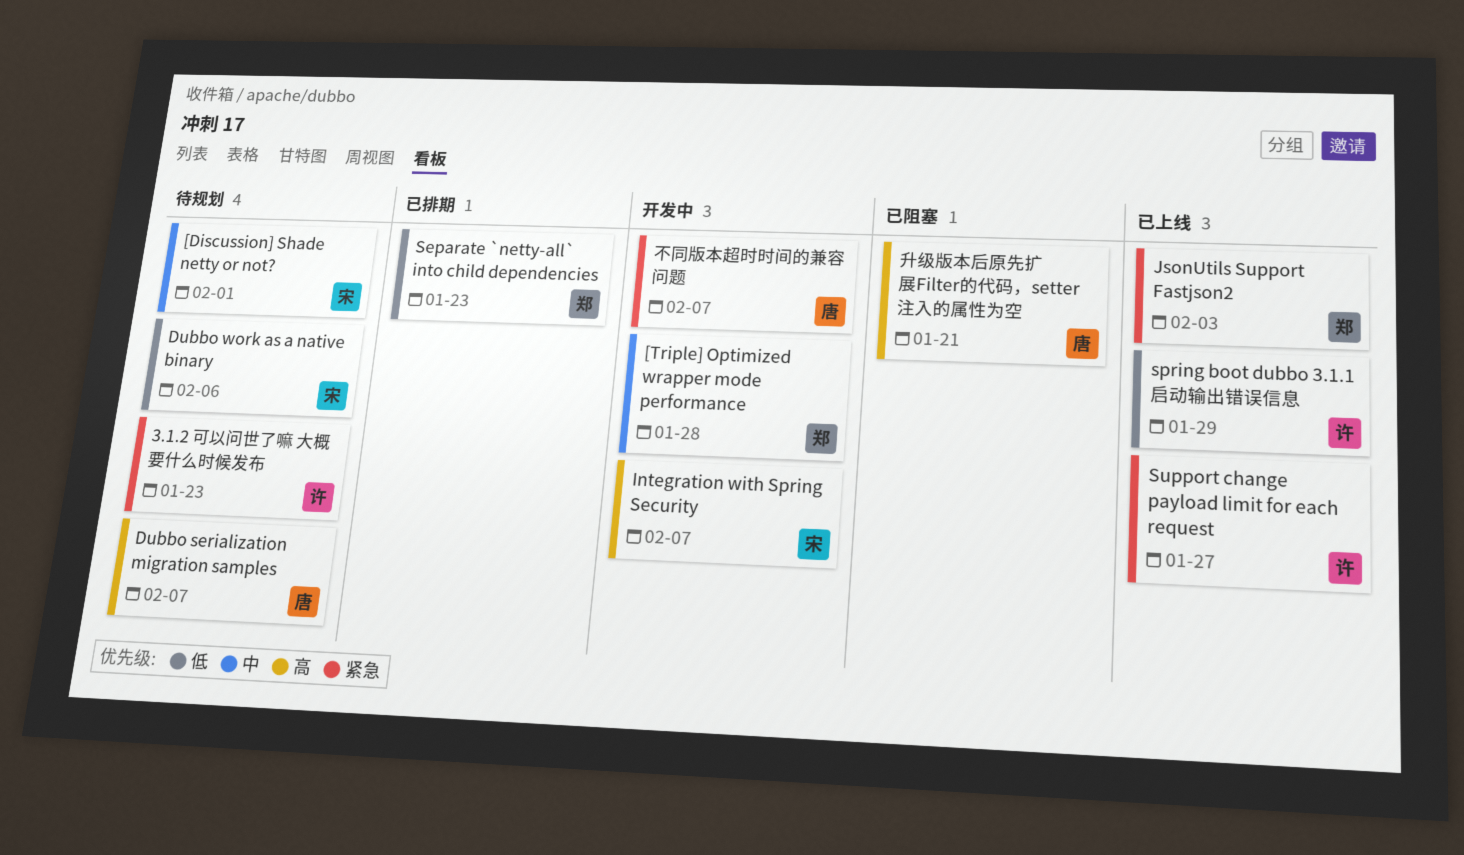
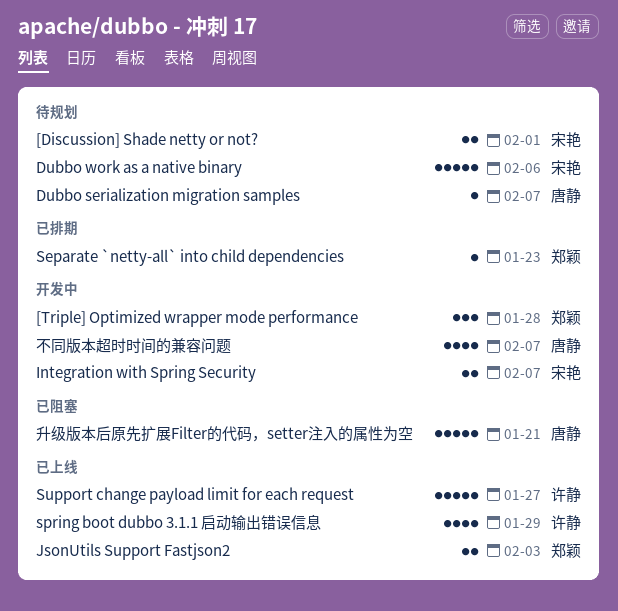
3.1.2 可以问世了嘛 大概要什么时候发布: present -> none

